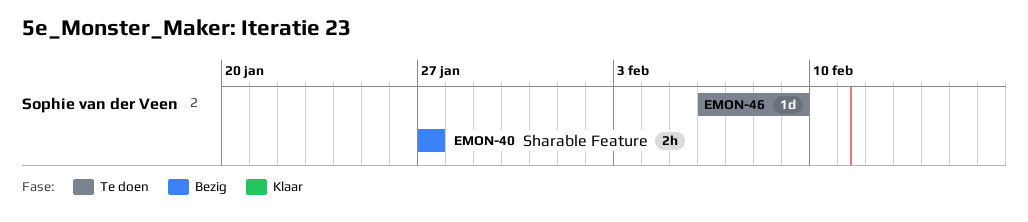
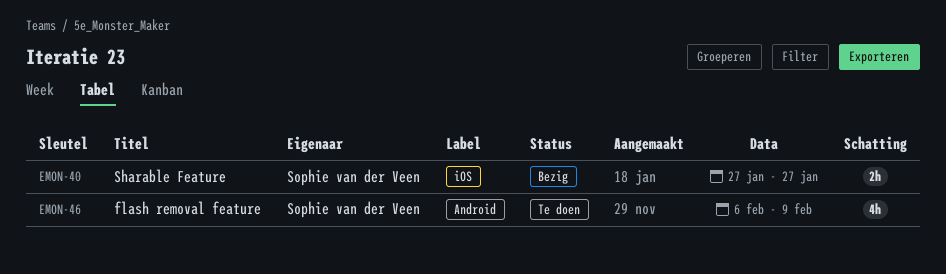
EMON-46, estimate: 1d -> 4h

